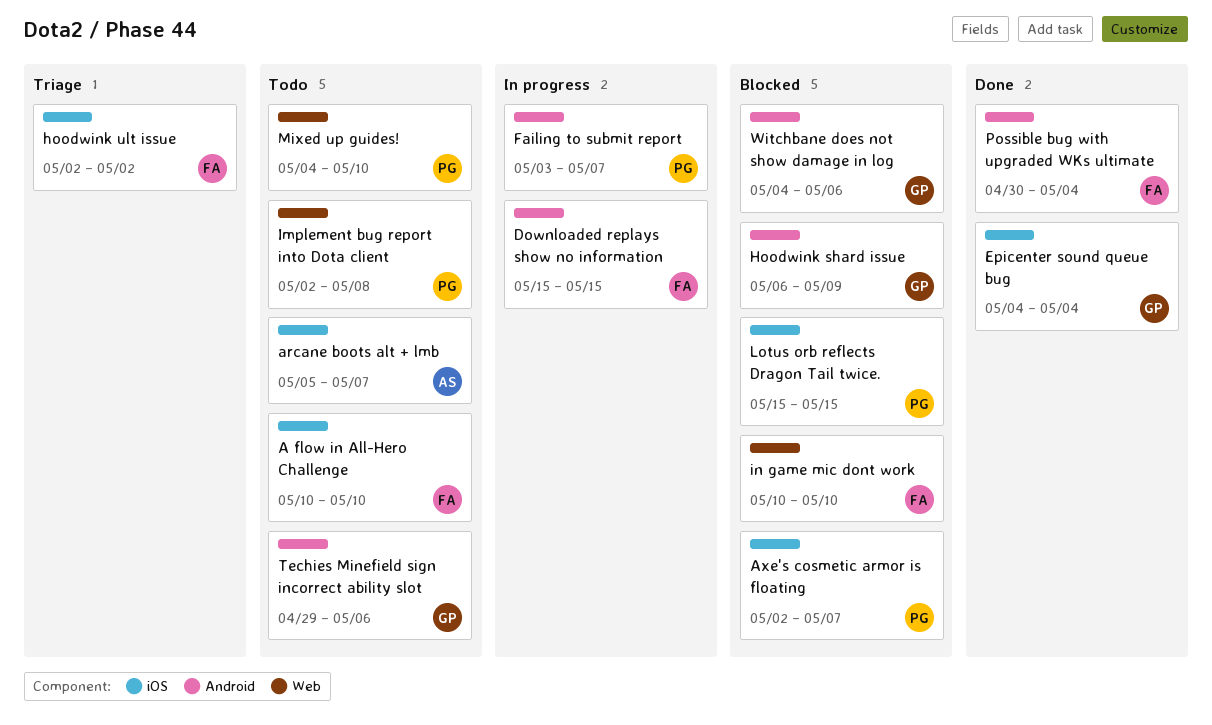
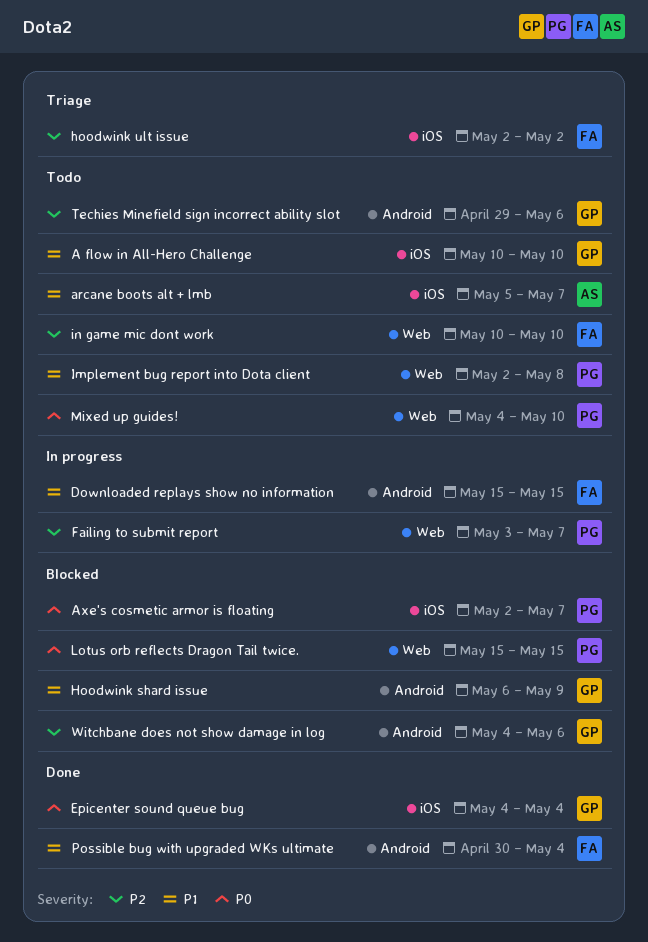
A flow in All-Hero Challenge, owner: FA -> GP
Failing to submit report, label: Android -> Web
in game mic dont work, status: Blocked -> Todo
Lotus orb reflects Dragon Tail twice., label: iOS -> Web

